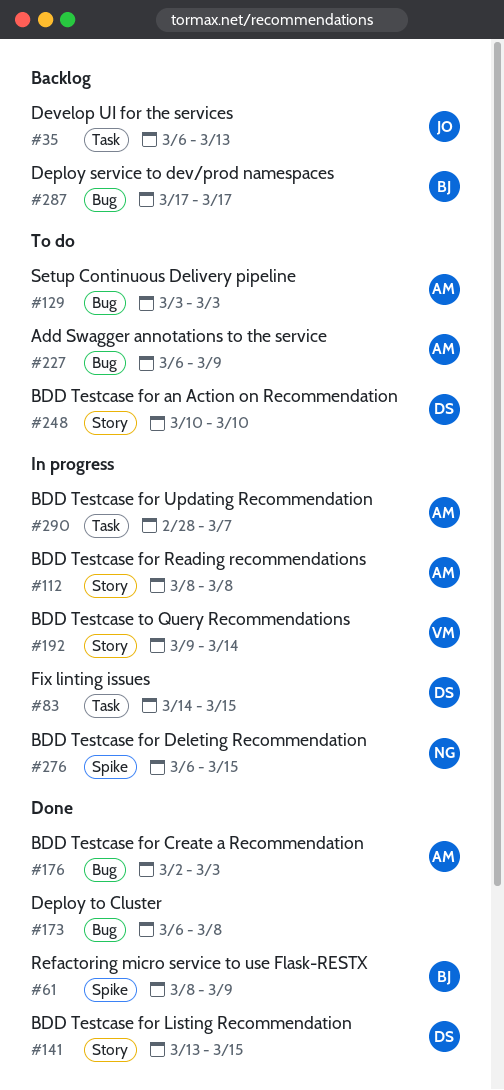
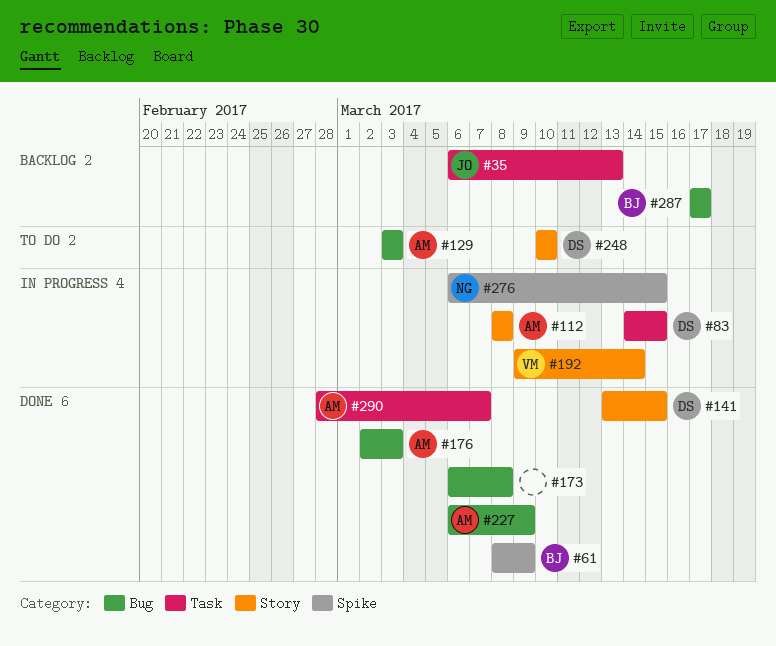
#227, status: To do -> Done
#290, status: In progress -> Done

